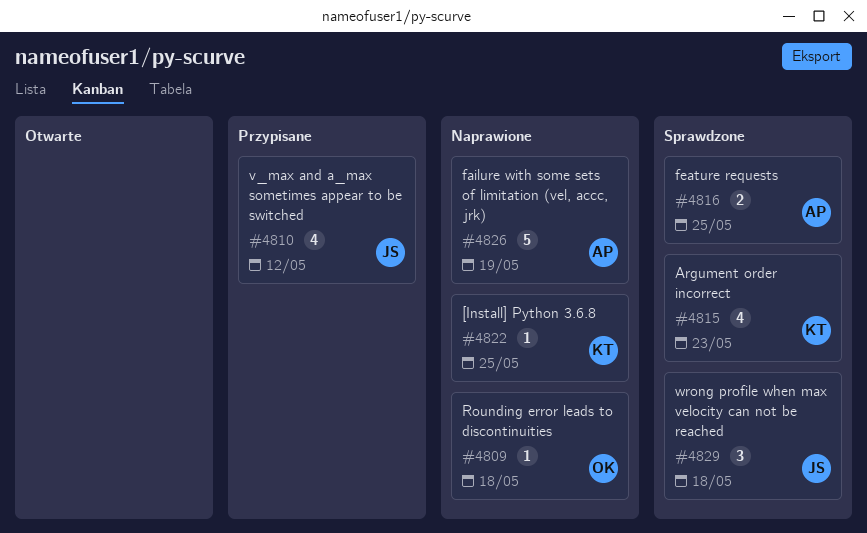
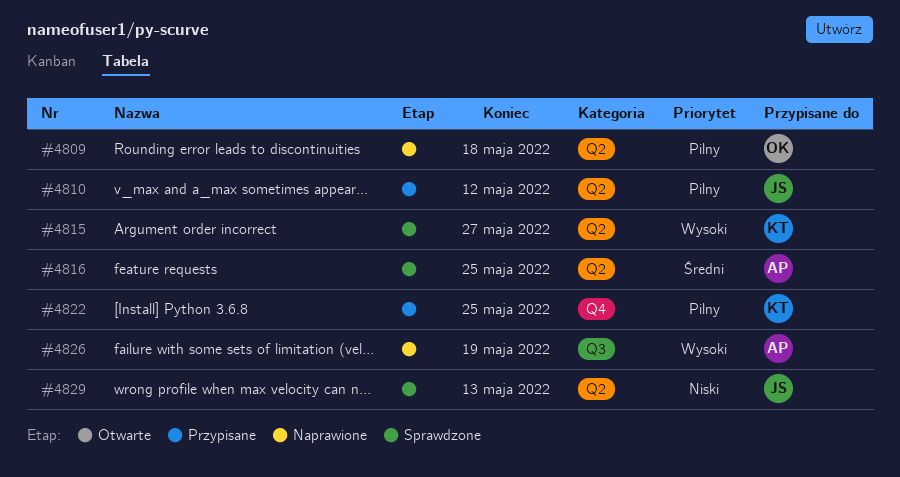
#4815, due: May 23 -> May 27
#4822, status: Naprawione -> Przypisane
#4829, due: May 18 -> May 13

